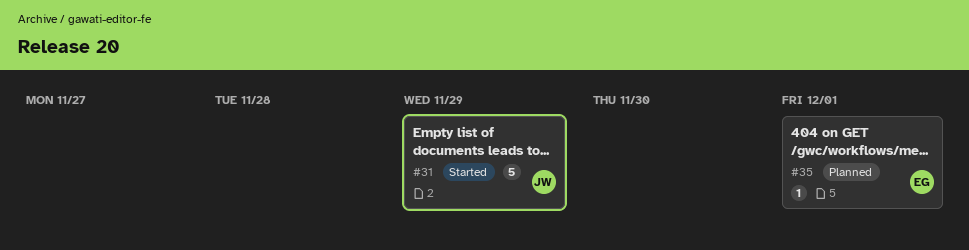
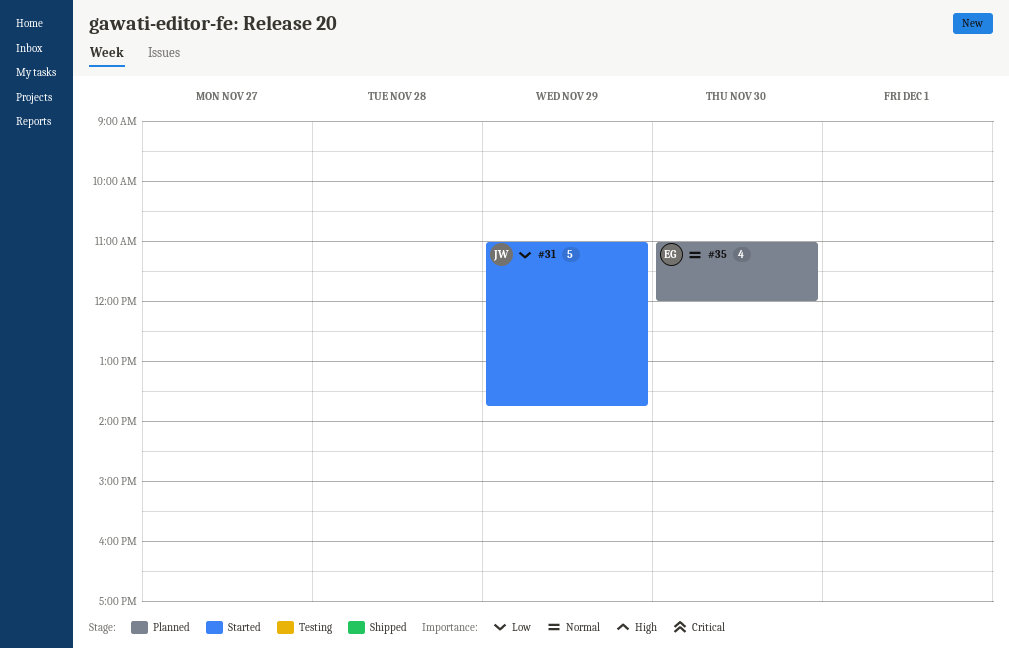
#35, estimate: 1 -> 4
#35, day: Dec 1 -> Nov 30

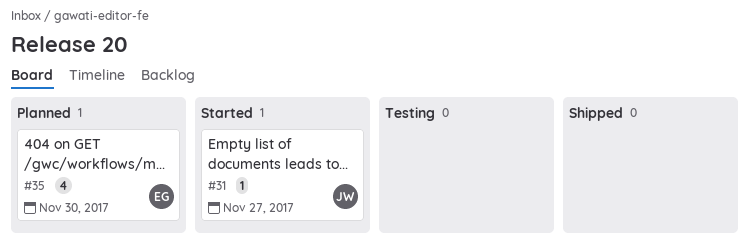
#31, estimate: 5 -> 1
#31, day: Nov 29 -> Nov 27

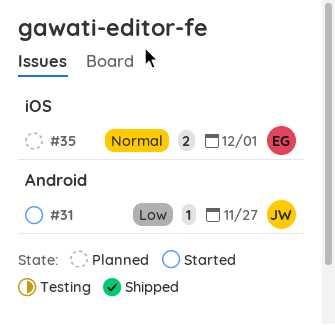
#35, estimate: 4 -> 2
#35, day: Nov 30 -> Dec 1

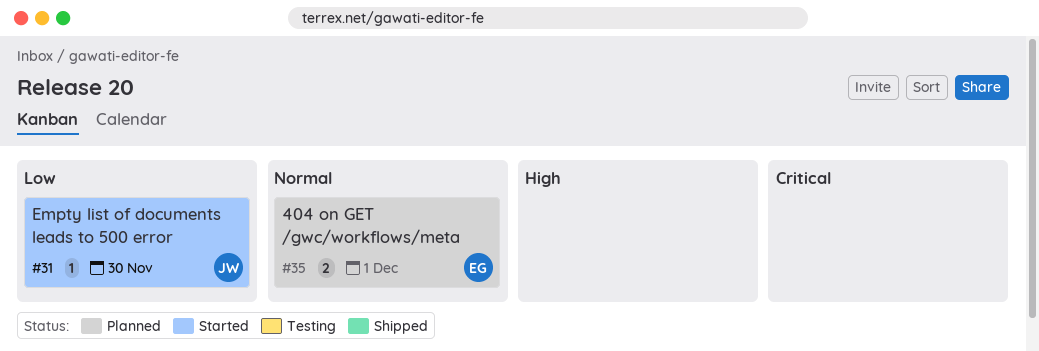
#31, day: Nov 27 -> Nov 30

